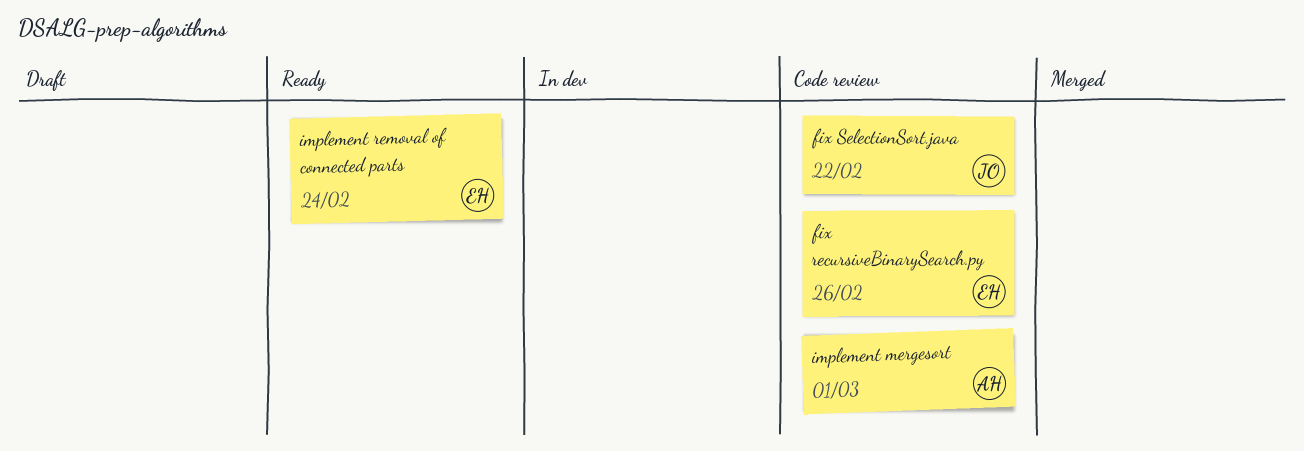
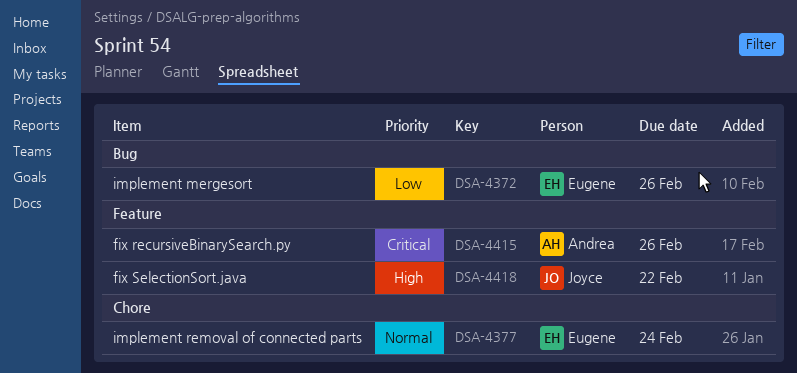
fix recursiveBinarySearch.py, owner: Eugene -> Andrea
implement mergesort, owner: Andrea -> Eugene
implement mergesort, due: Mar 1 -> Feb 26

